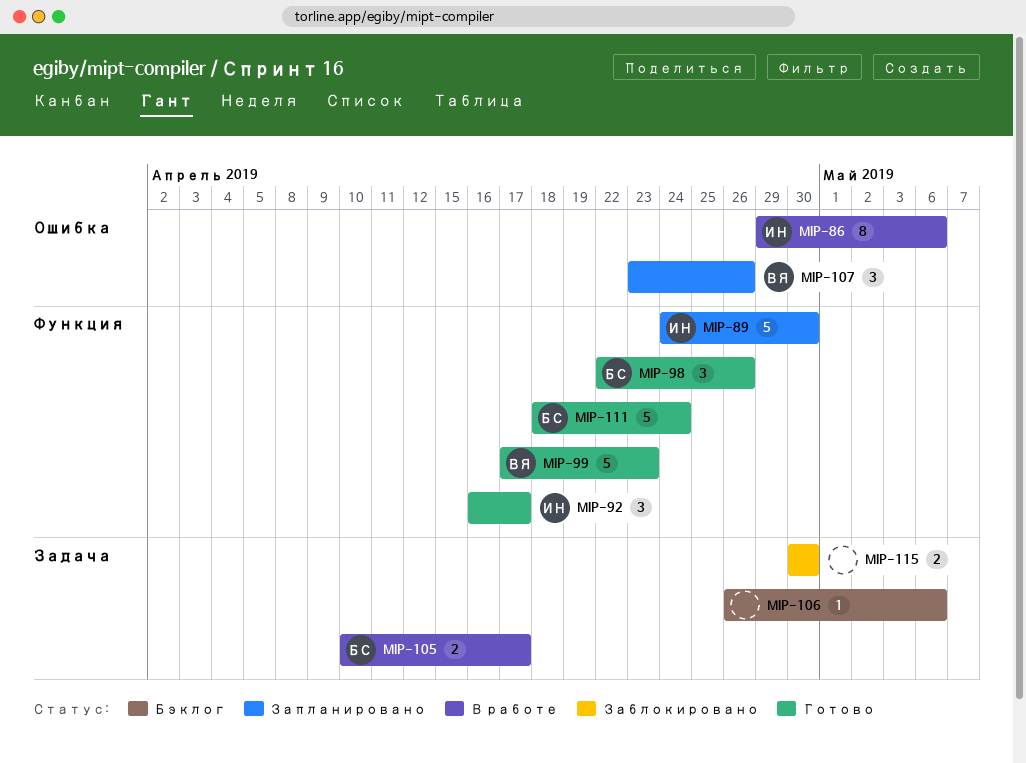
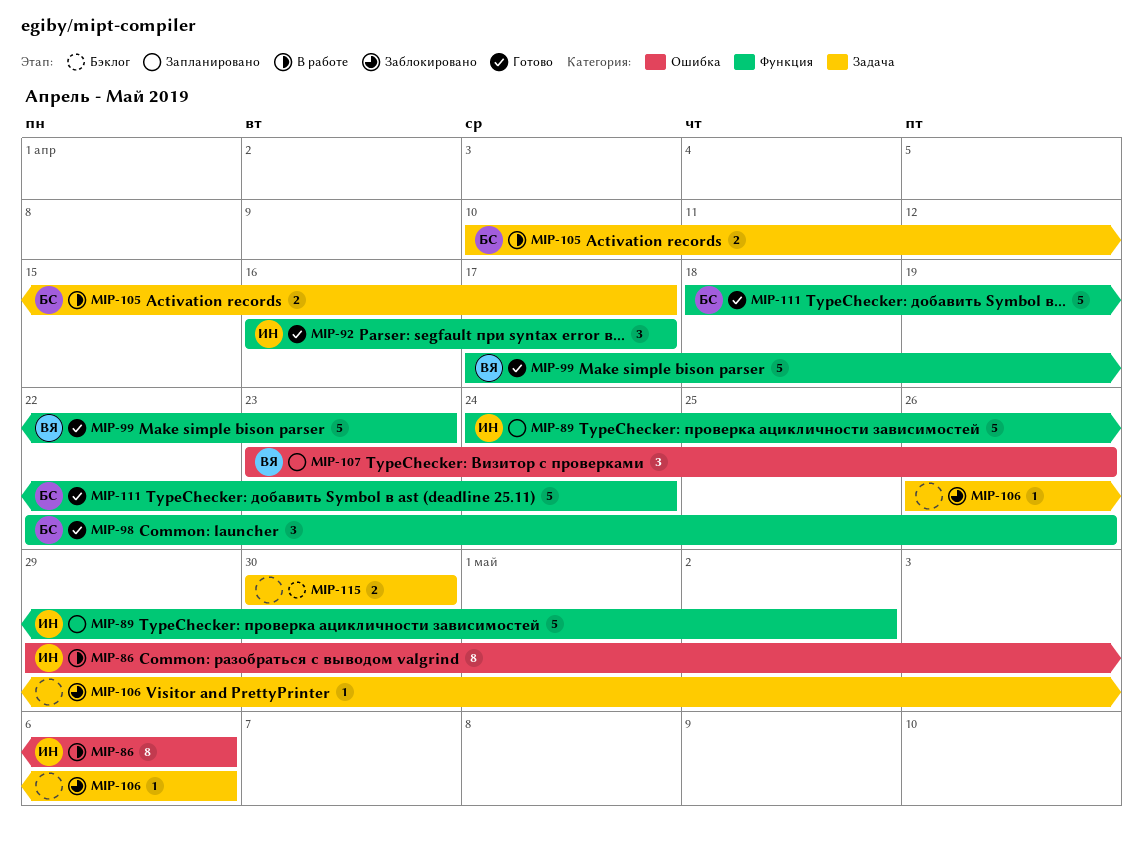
MIP-89, due: Apr 30 -> May 2
MIP-106, status: Бэклог -> Заблокировано
MIP-115, status: Заблокировано -> Бэклог

